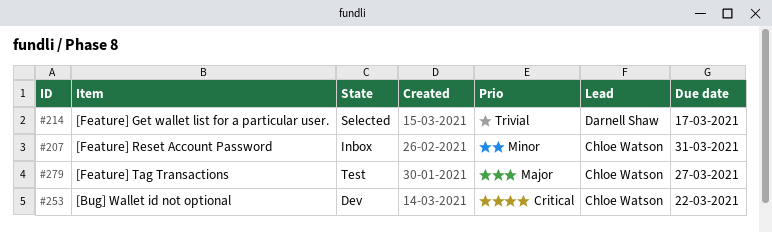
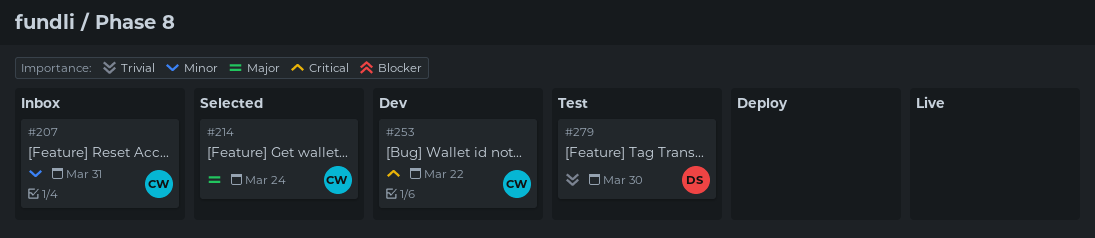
#214, owner: Darnell Shaw -> Chloe Watson
#214, priority: Trivial -> Major
#214, due: Mar 17 -> Mar 24
#279, owner: Chloe Watson -> Darnell Shaw
#279, priority: Major -> Trivial
#279, due: Mar 27 -> Mar 30

